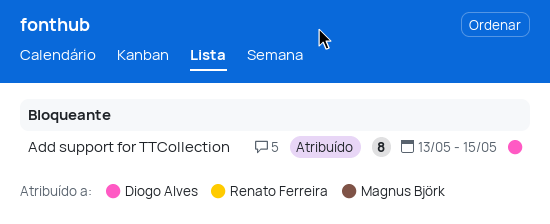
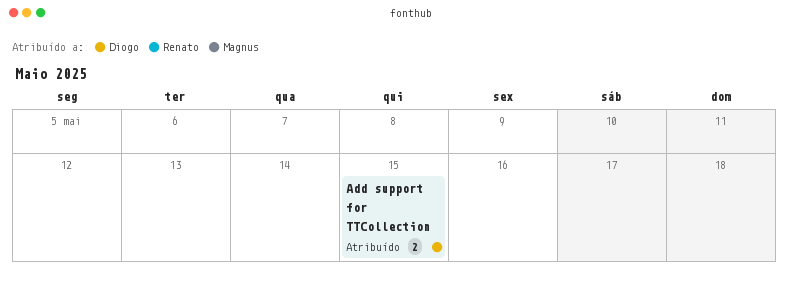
Add support for TTCollection, estimate: 8 -> 2

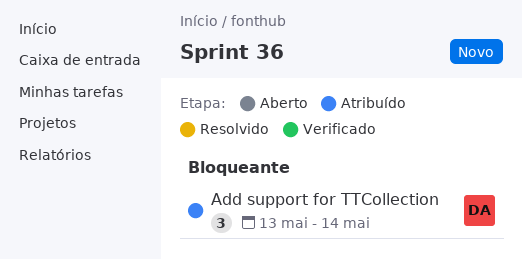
Add support for TTCollection, estimate: 2 -> 3
Add support for TTCollection, due: May 15 -> May 14

